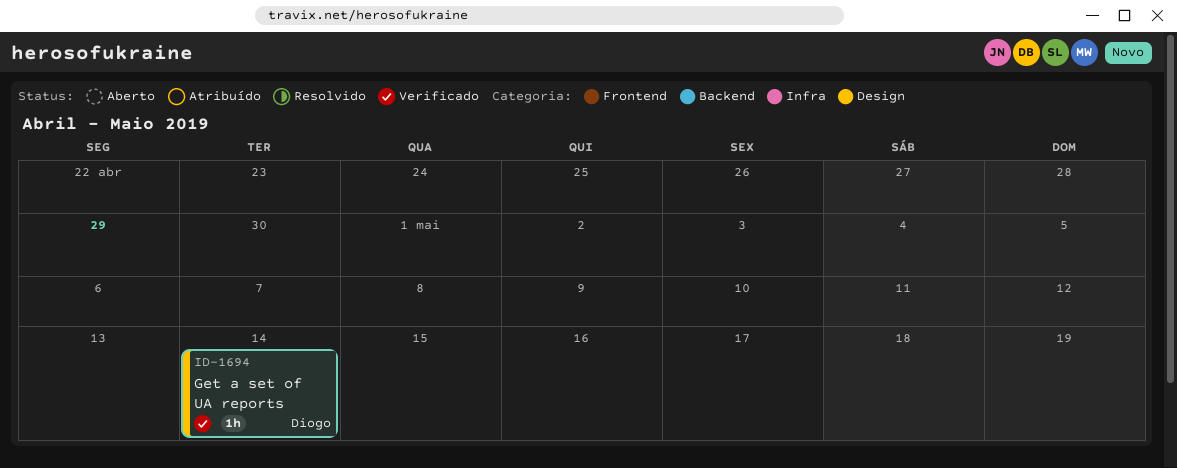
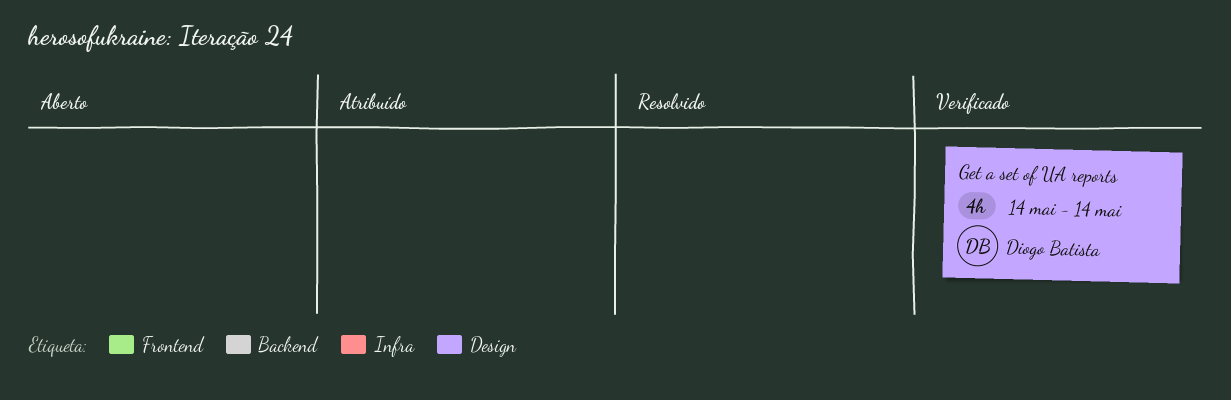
Get a set of UA reports, estimate: 1h -> 4h

